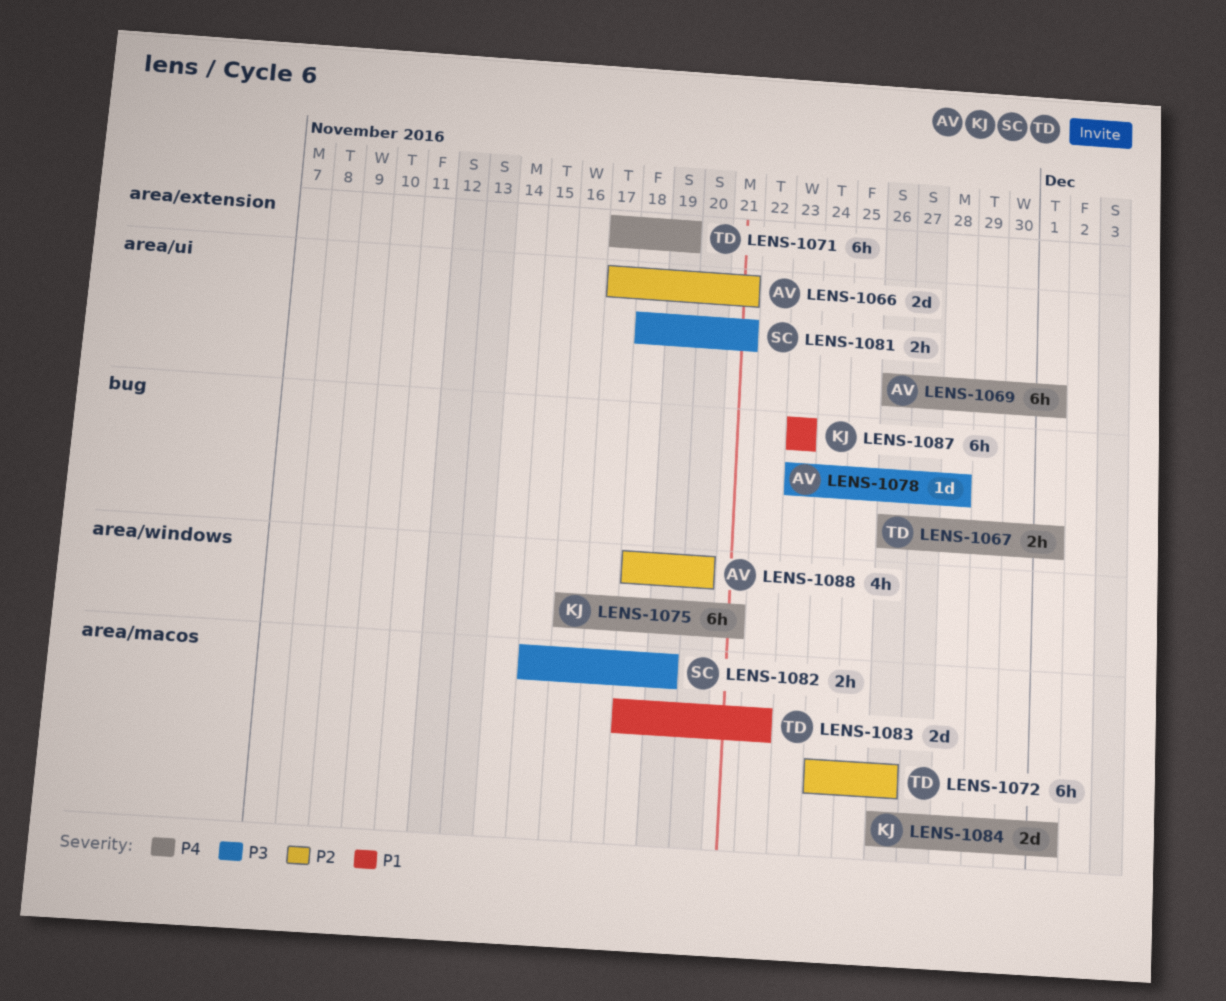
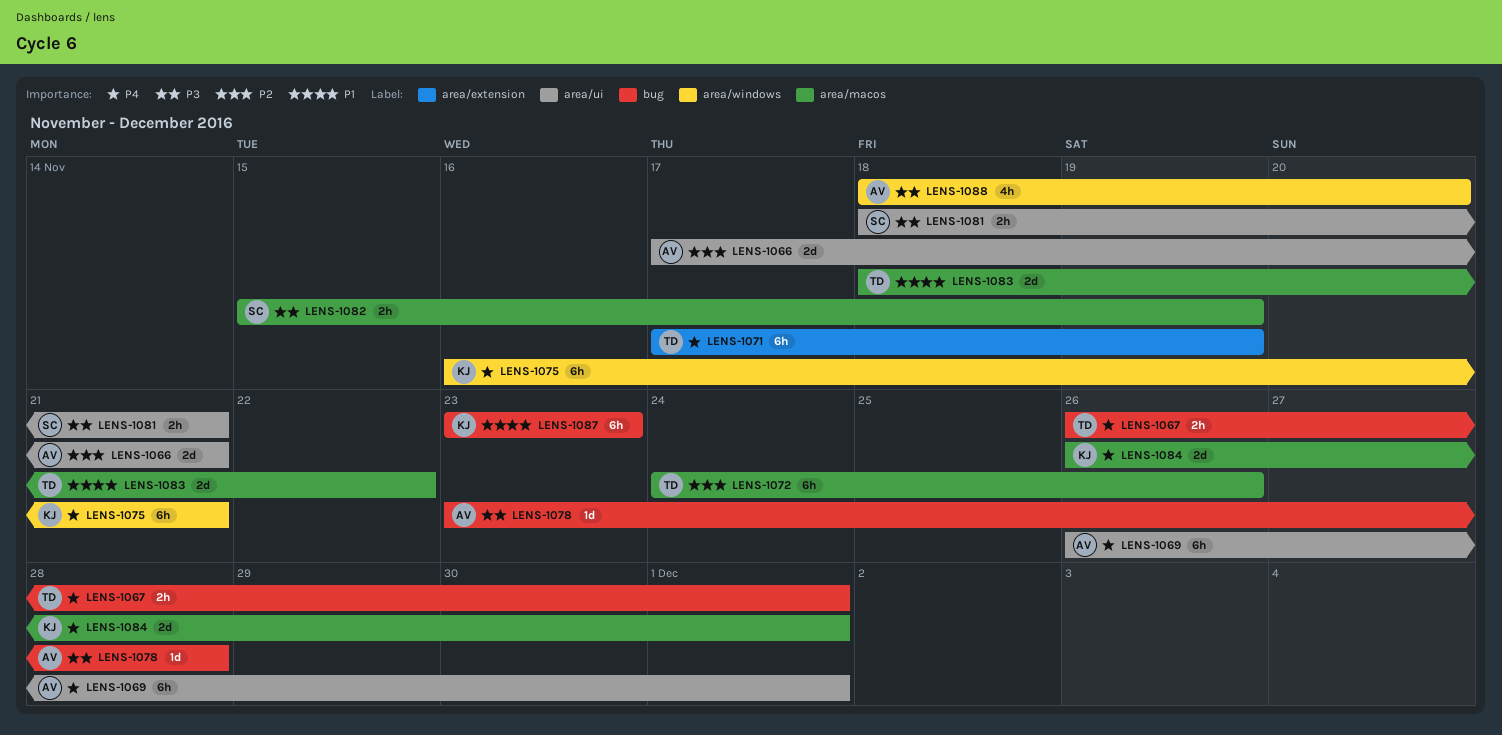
LENS-1088, priority: P2 -> P3

